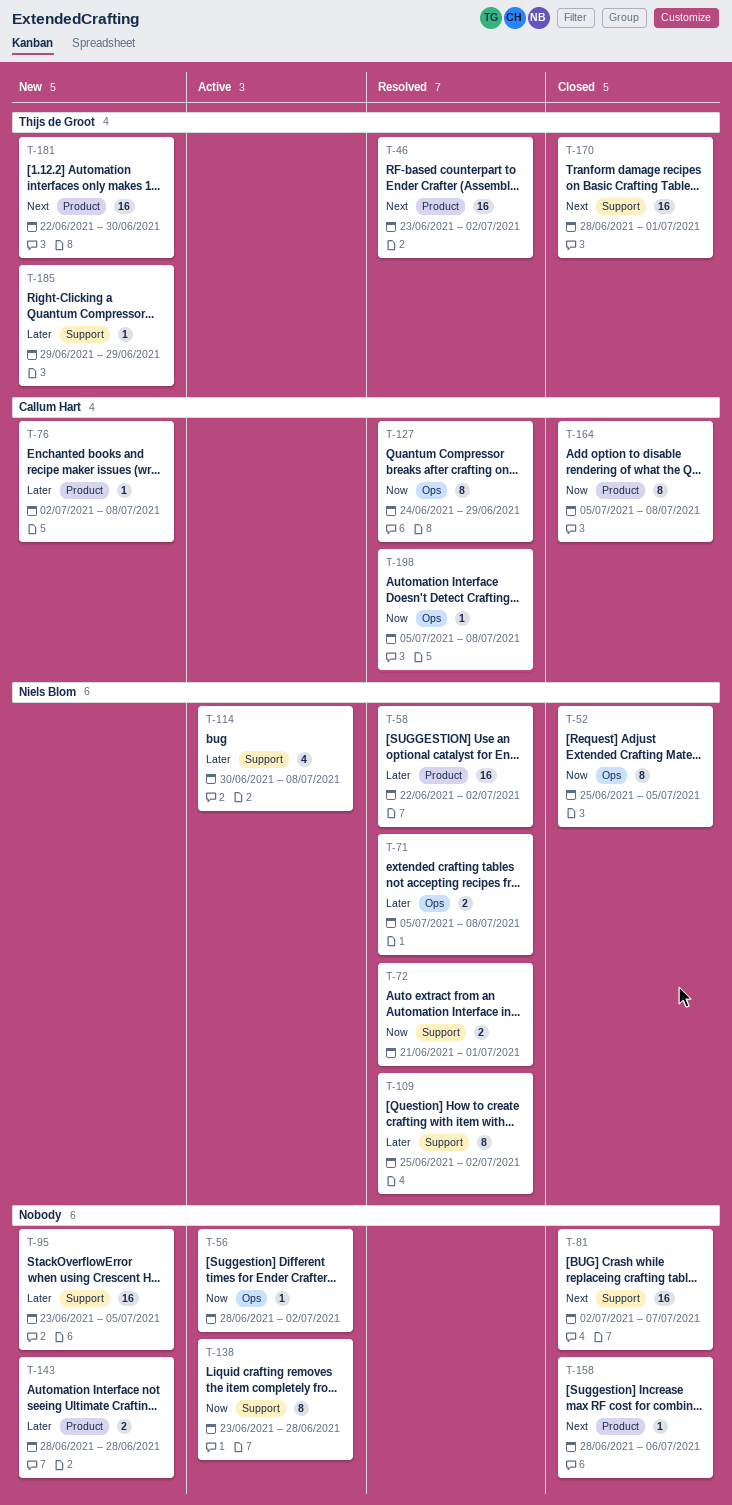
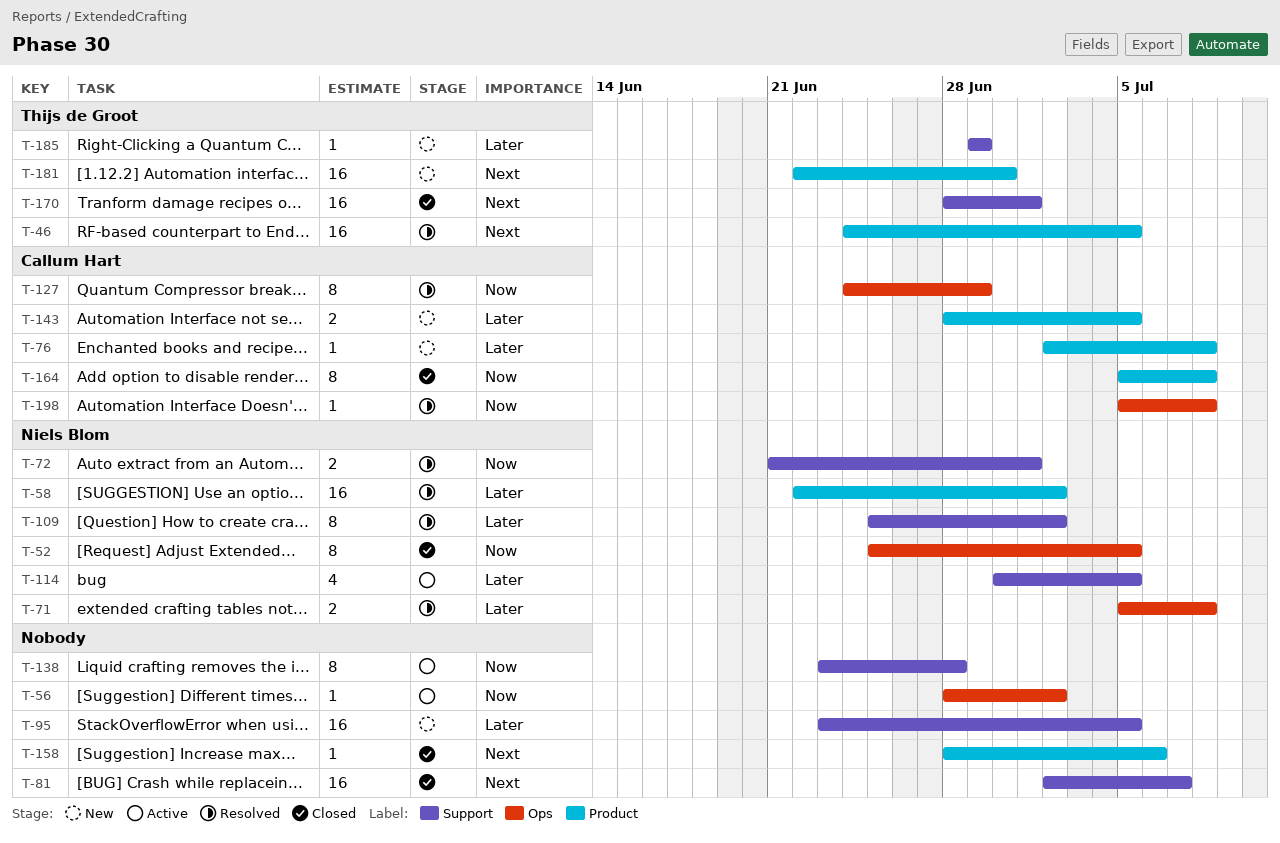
T-46, start: Jun 23 -> Jun 24
T-46, due: Jul 2 -> Jul 5
T-114, due: Jul 8 -> Jul 5
T-143, owner: none -> Callum Hart
T-143, due: Jun 28 -> Jul 5

